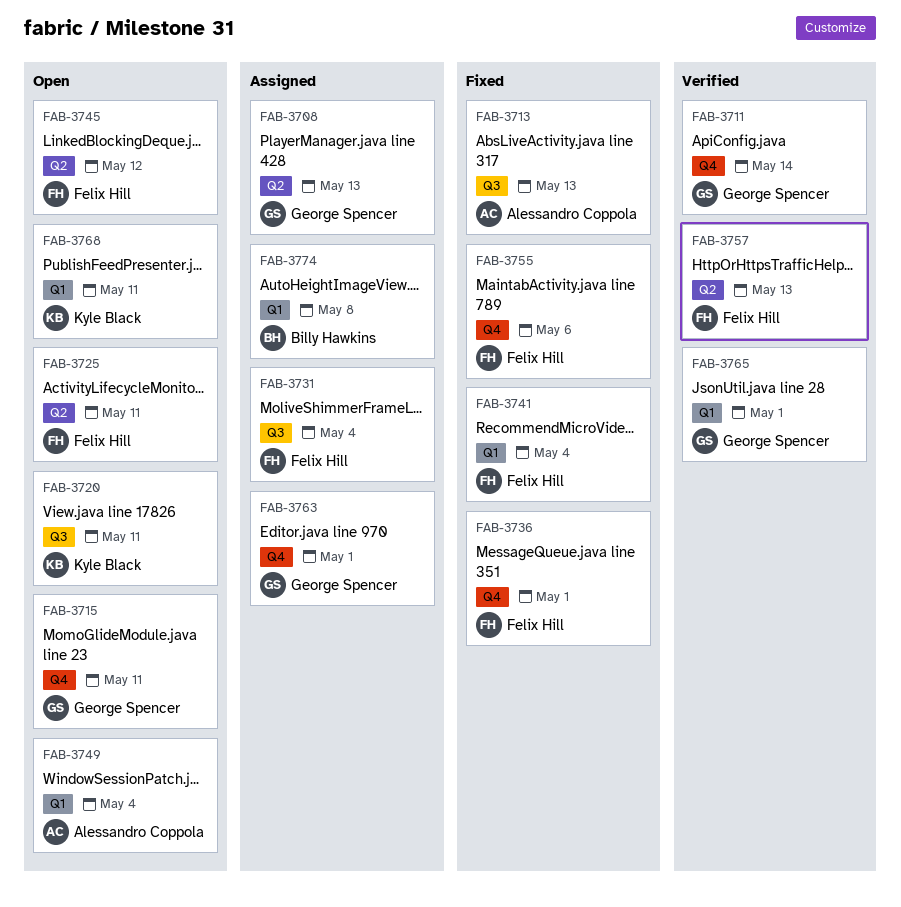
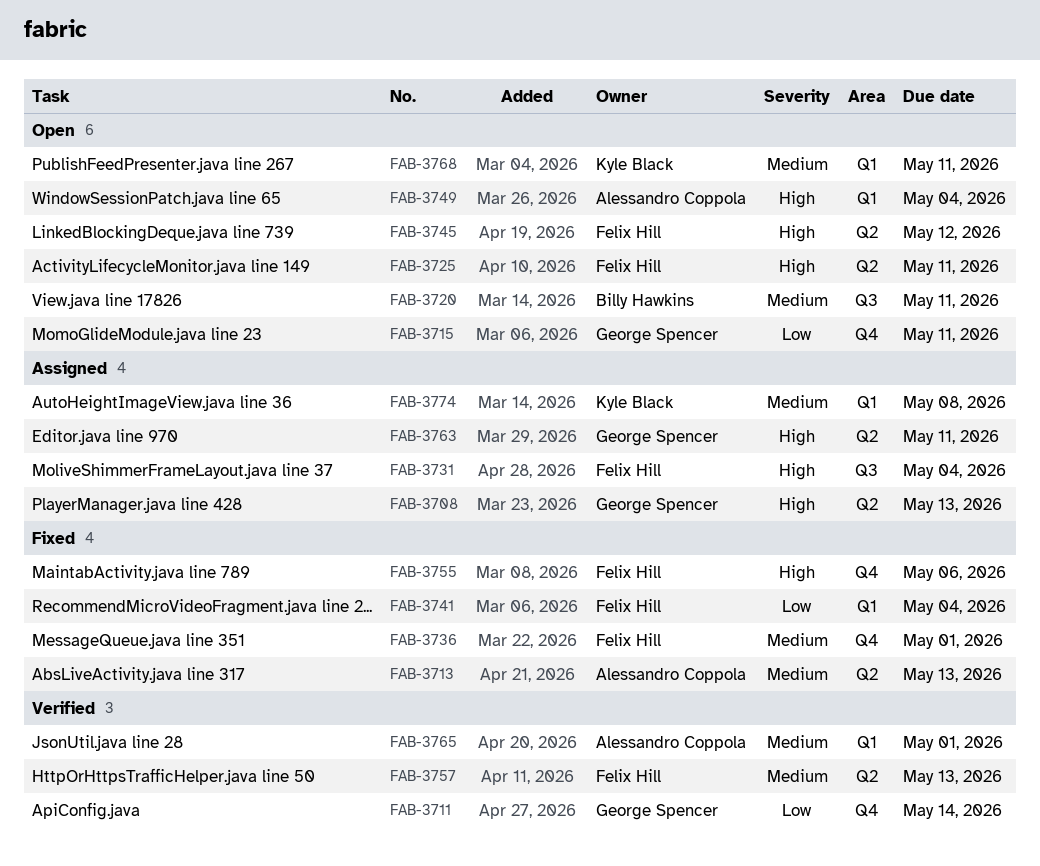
FAB-3713, label: Q3 -> Q2
FAB-3720, owner: Kyle Black -> Billy Hawkins
FAB-3763, label: Q4 -> Q2
FAB-3763, due: May 1 -> May 11
FAB-3765, owner: George Spencer -> Alessandro Coppola
FAB-3774, owner: Billy Hawkins -> Kyle Black

